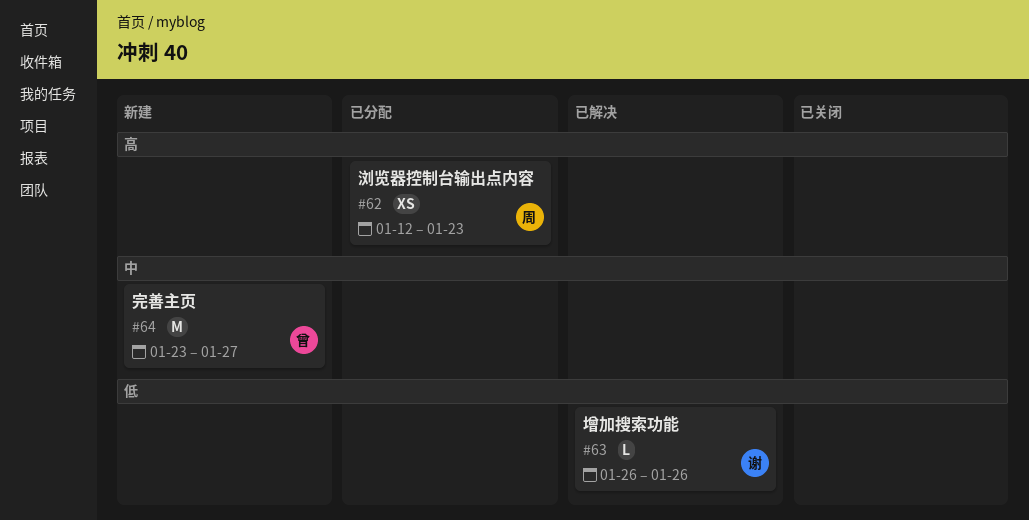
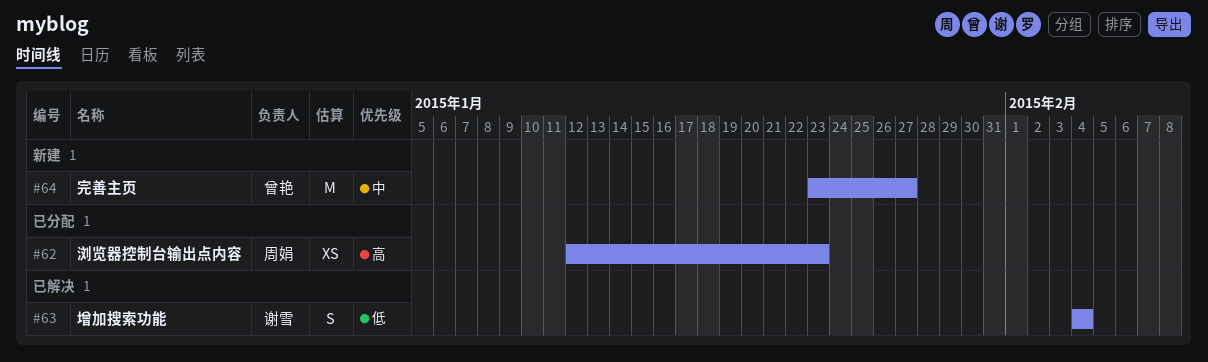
#63, estimate: L -> S
#63, start: Jan 26 -> Feb 4
#63, due: Jan 26 -> Feb 4

